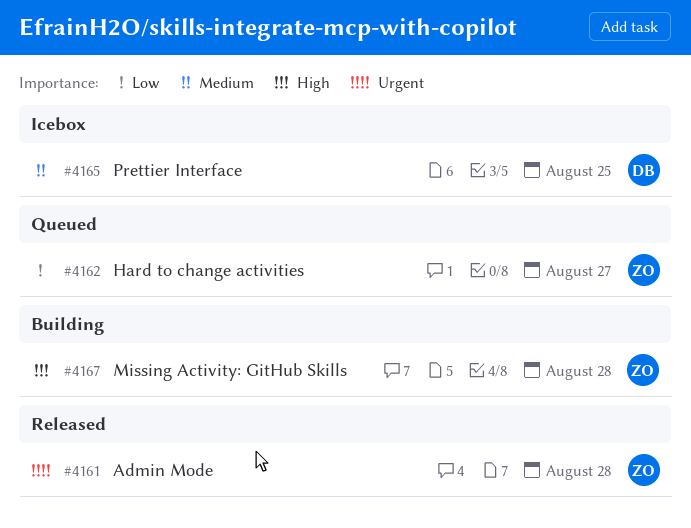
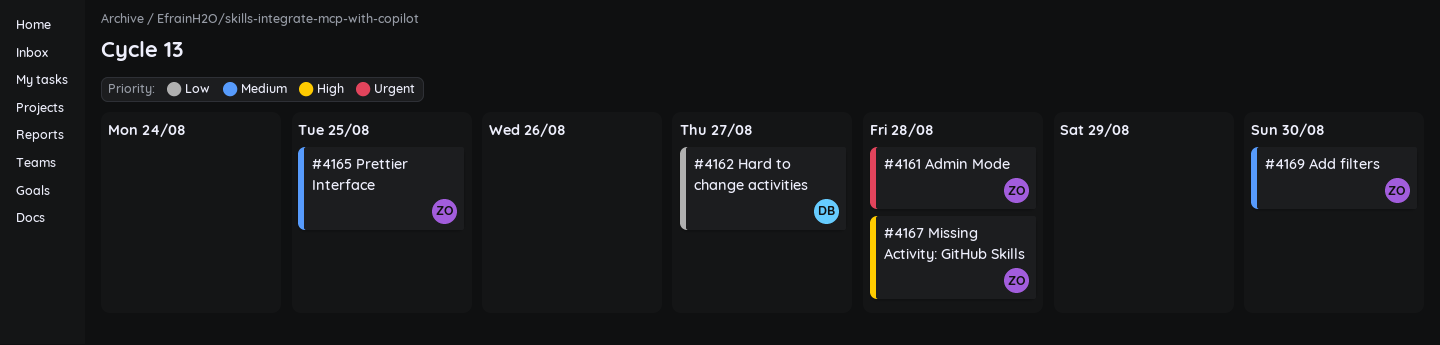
#4162, owner: ZO -> DB
#4165, owner: DB -> ZO
#4169: none -> present

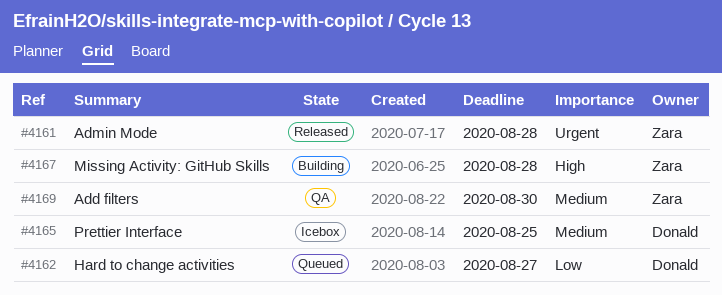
#4165, owner: Zara -> Donald

